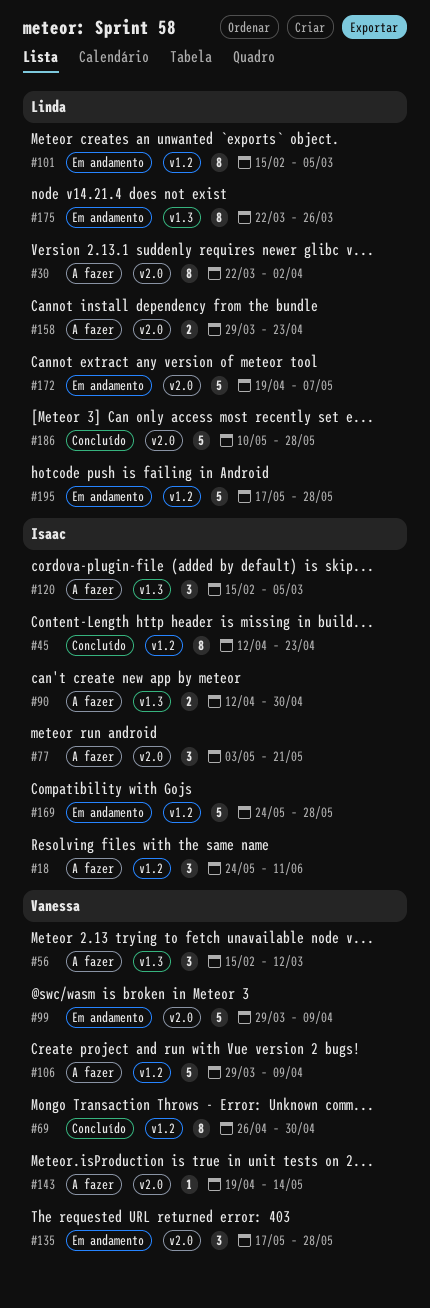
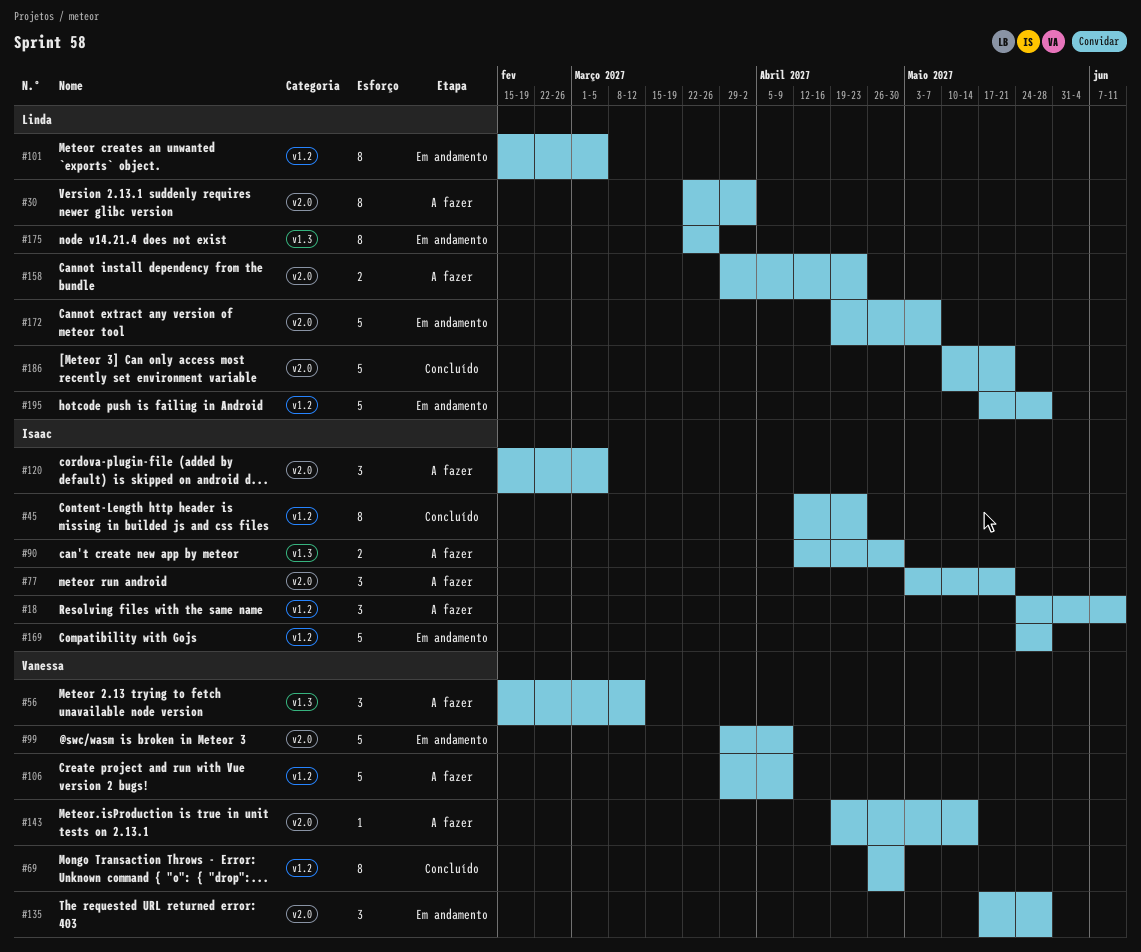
#120, label: v1.3 -> v2.0
#186, due: May 28 -> May 21

